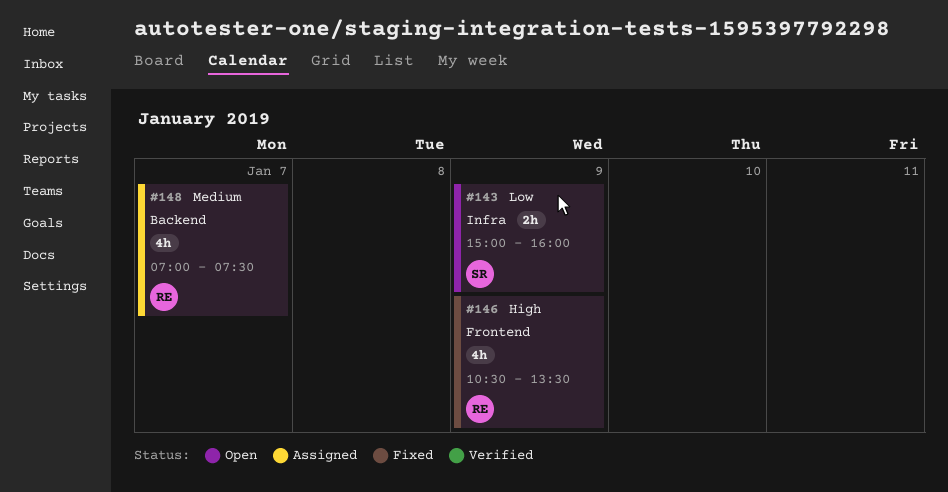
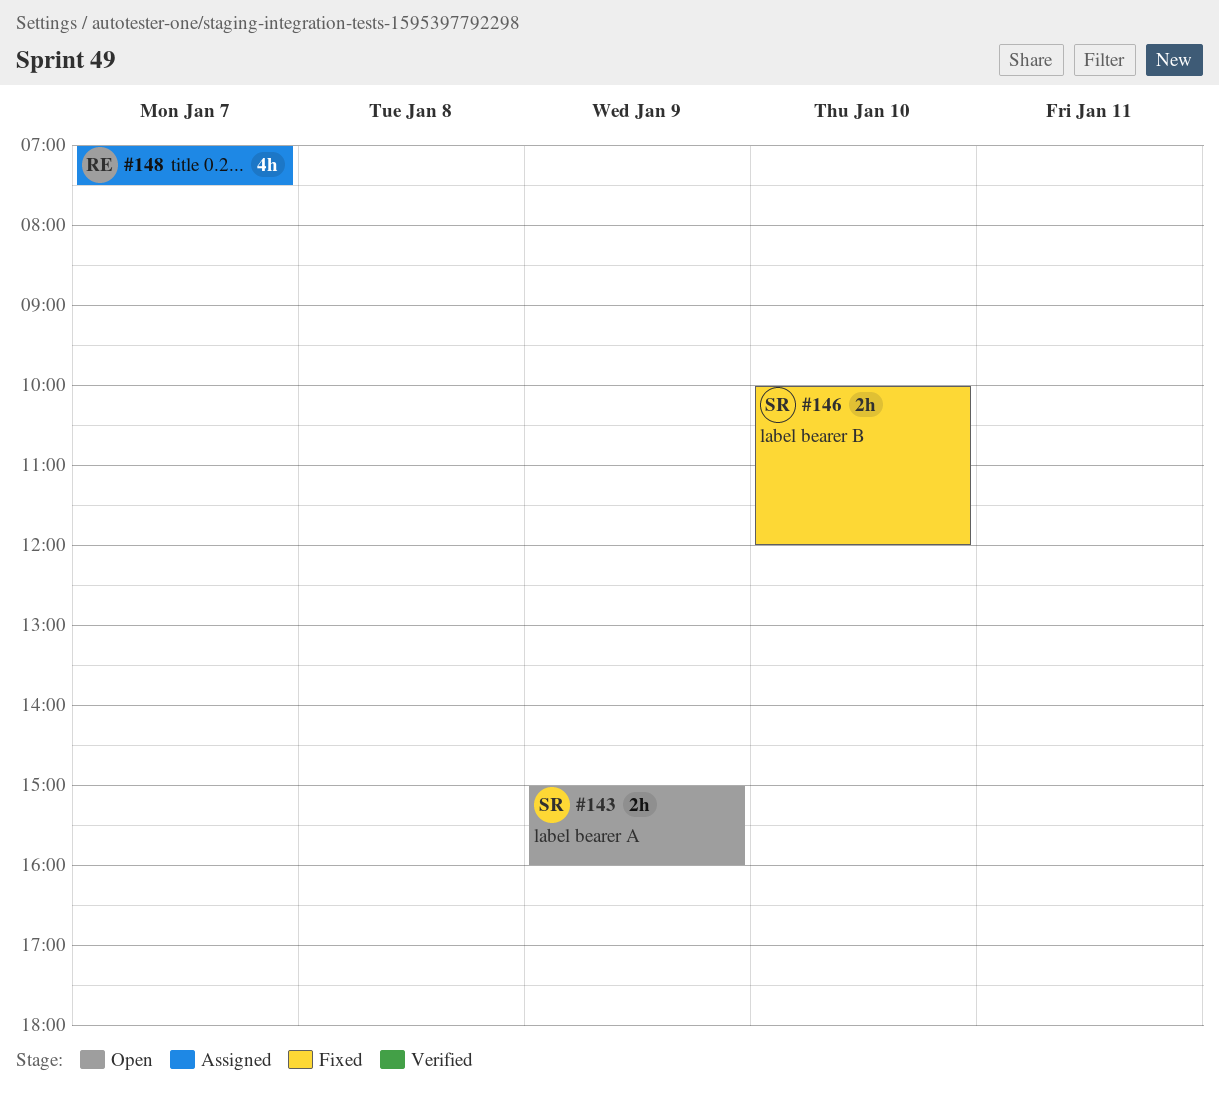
#146, owner: RE -> SR
#146, estimate: 4h -> 2h
#146, day: Jan 9 -> Jan 10
#146, begins: 10:30 -> 10:00
#146, ends: 13:30 -> 12:00

